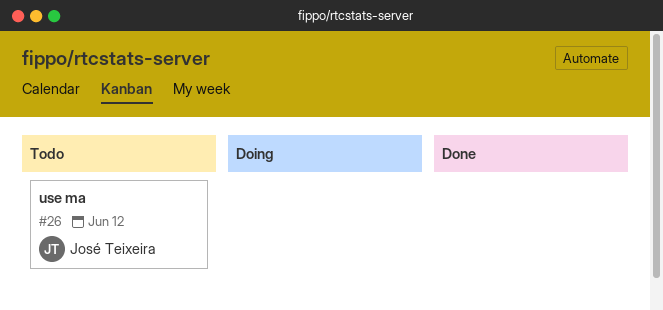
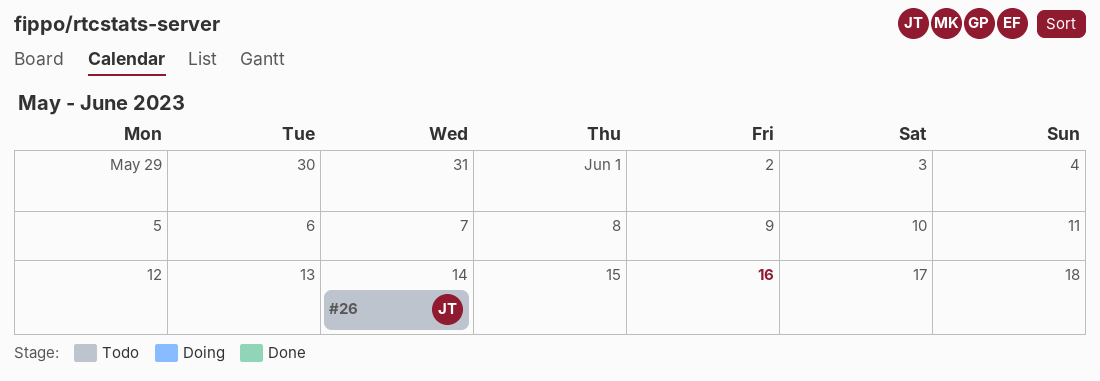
#26, due: Jun 12 -> Jun 14

